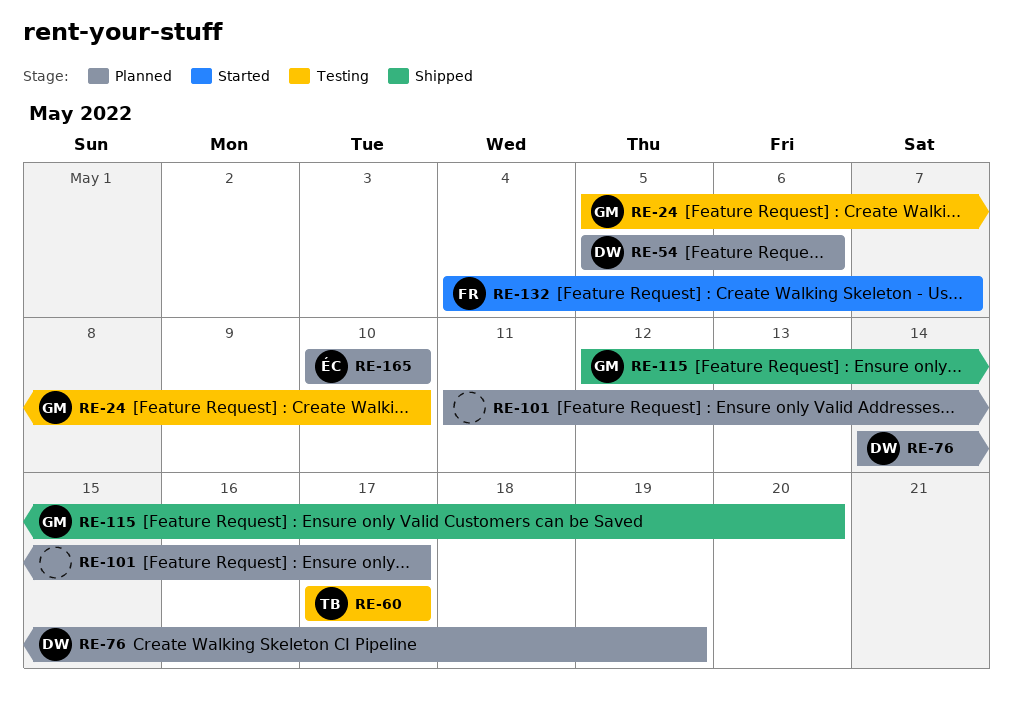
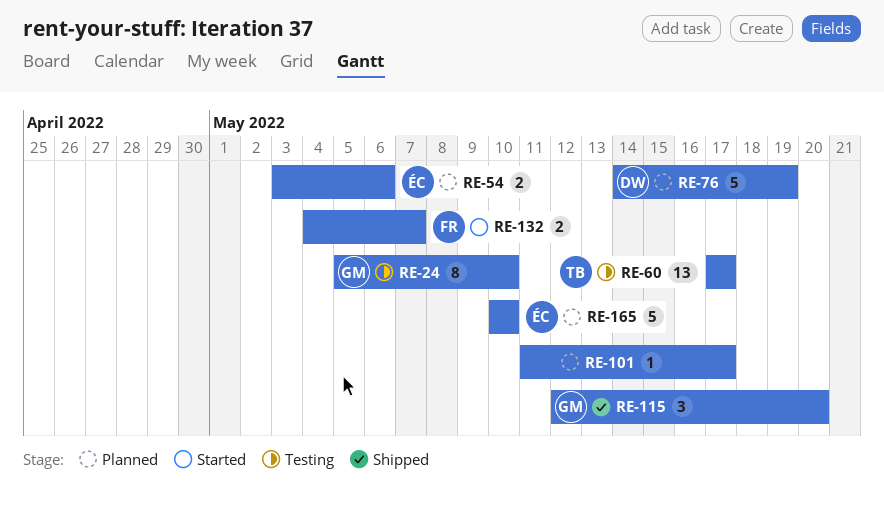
RE-54, owner: DW -> ÉC
RE-54, start: May 5 -> May 3

